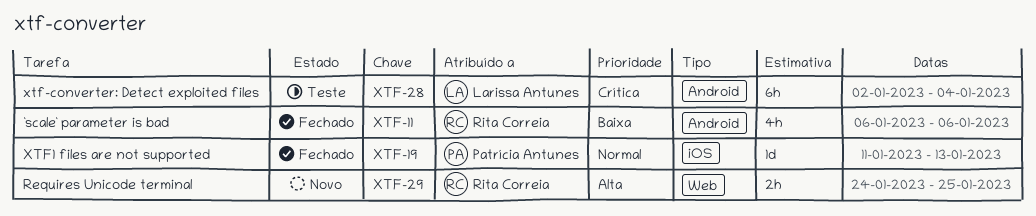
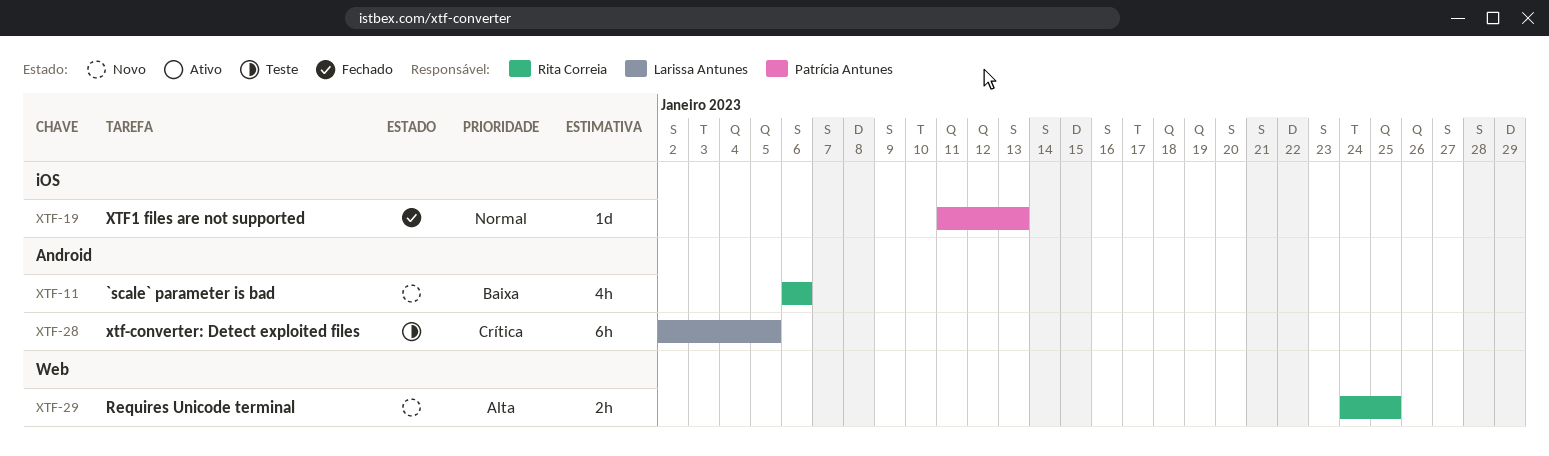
XTF-11, status: Fechado -> Novo
XTF-28, due: Jan 4 -> Jan 5

